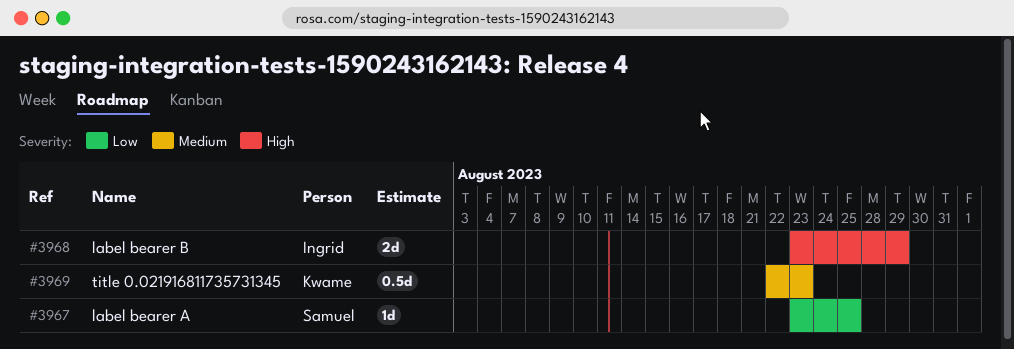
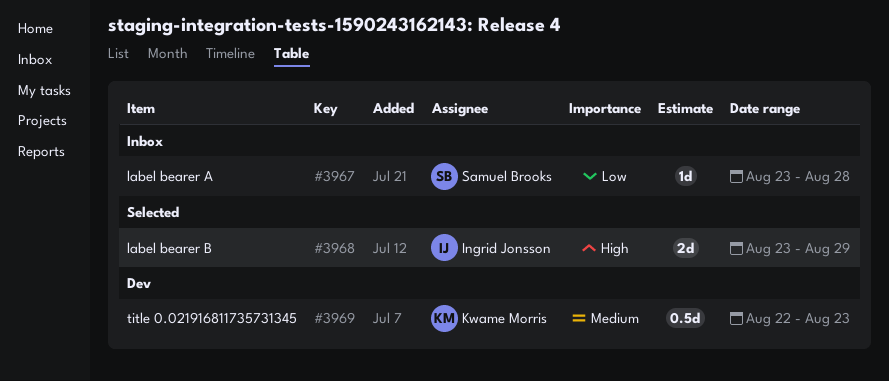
#3967, due: Aug 25 -> Aug 28

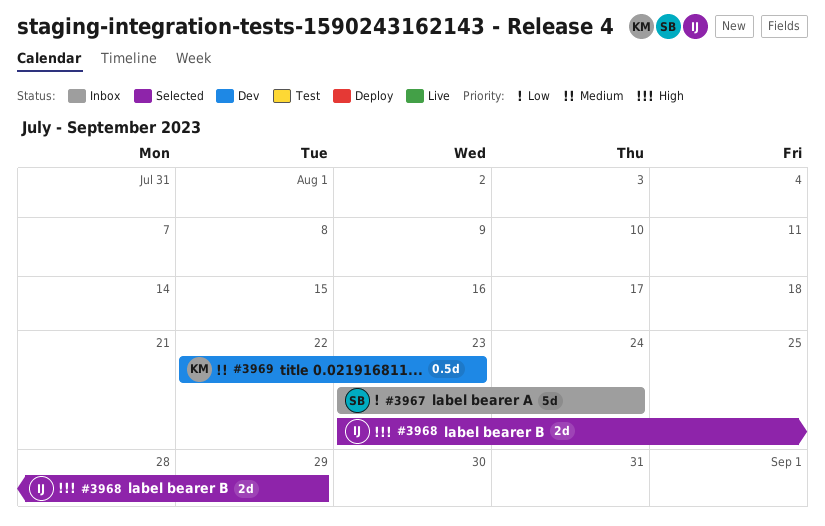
#3967, estimate: 1d -> 5d
#3967, due: Aug 28 -> Aug 24

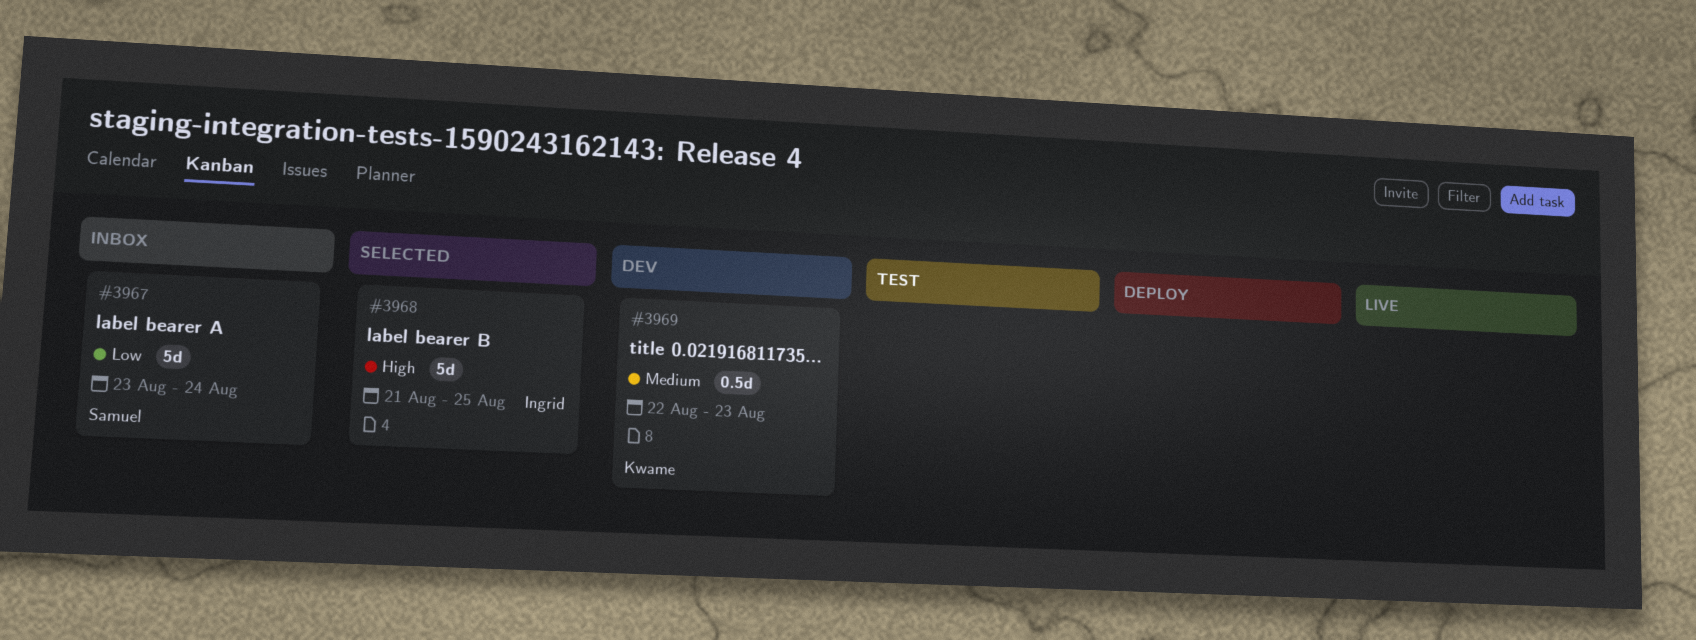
#3968, estimate: 2d -> 5d
#3968, start: Aug 23 -> Aug 21
#3968, due: Aug 29 -> Aug 25

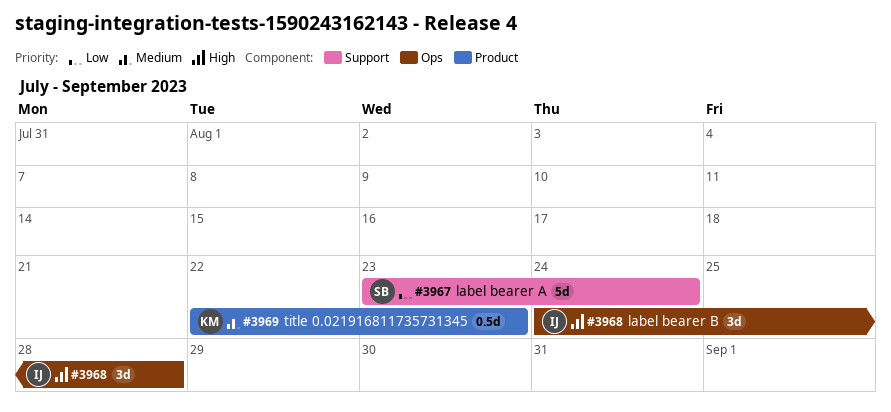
#3968, estimate: 5d -> 3d
#3968, start: Aug 21 -> Aug 24
#3968, due: Aug 25 -> Aug 28

